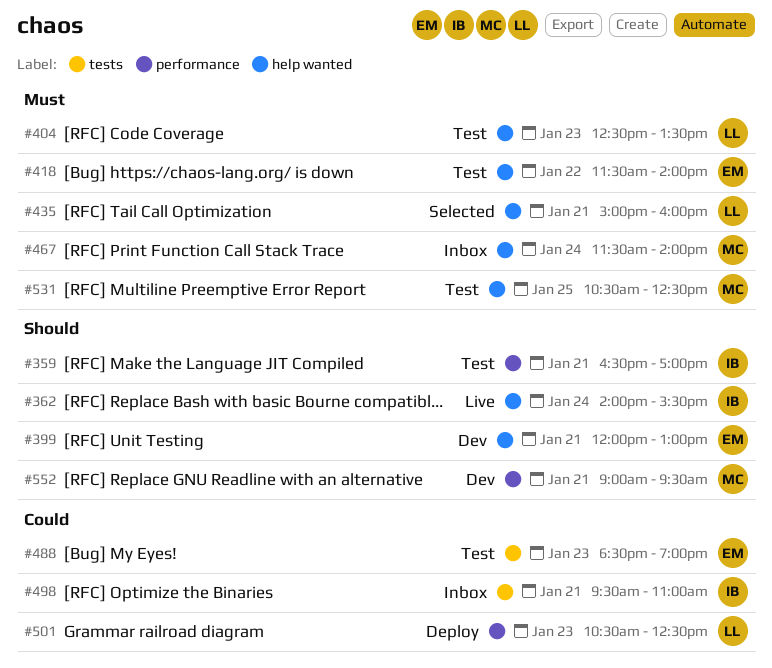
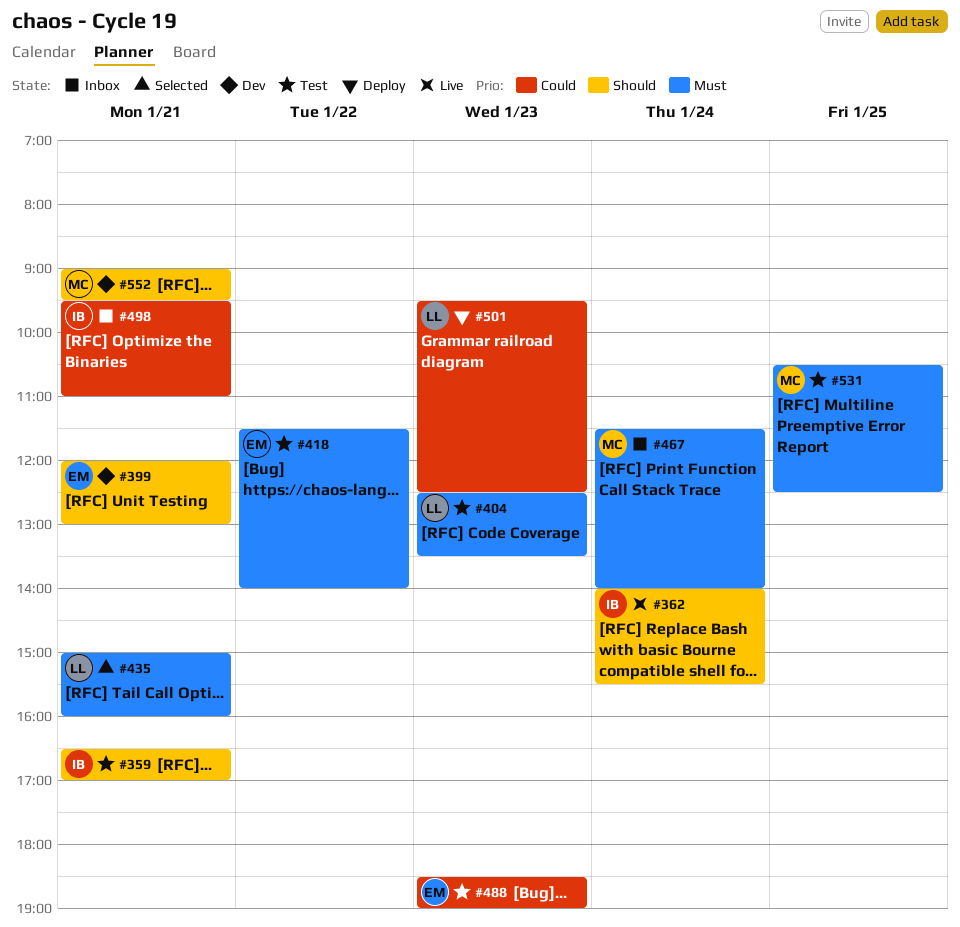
#501, begins: 10:30 -> 09:30

